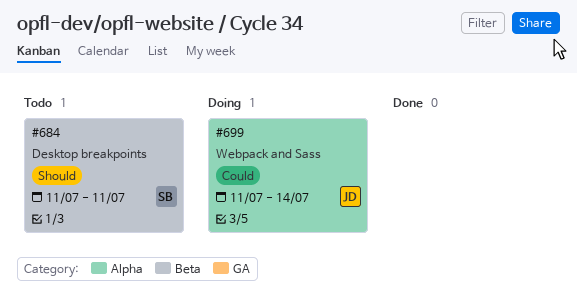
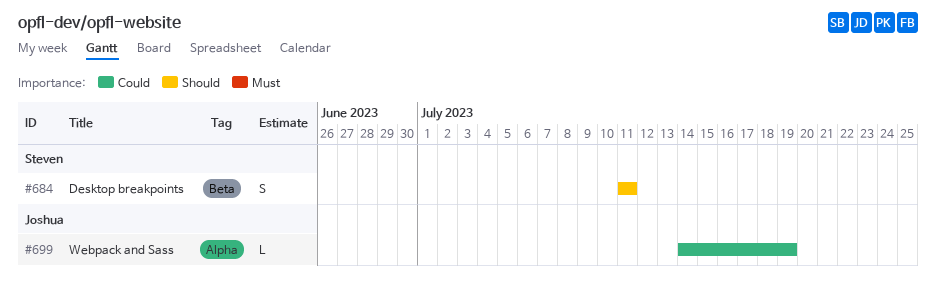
#699, start: Jul 11 -> Jul 14
#699, due: Jul 14 -> Jul 19

